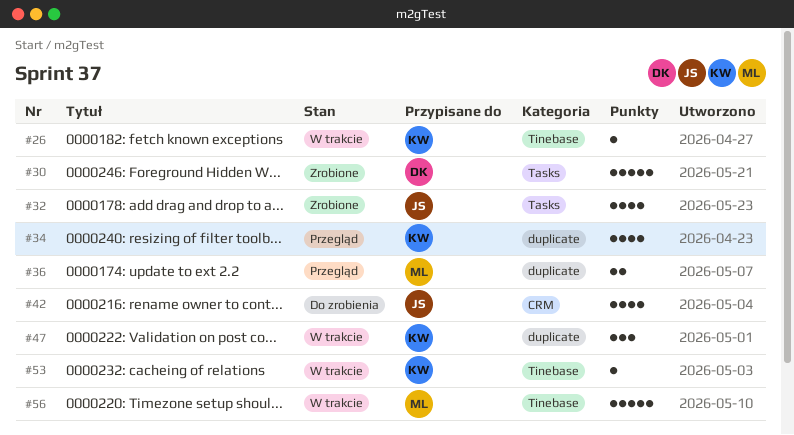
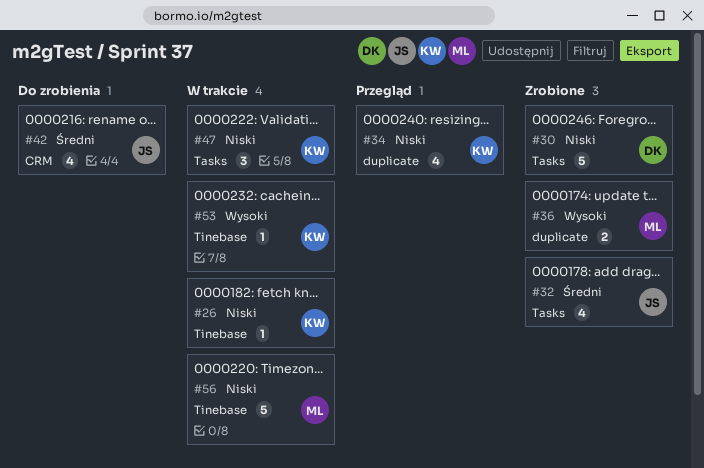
#36, status: Przegląd -> Zrobione
#47, label: duplicate -> Tasks

